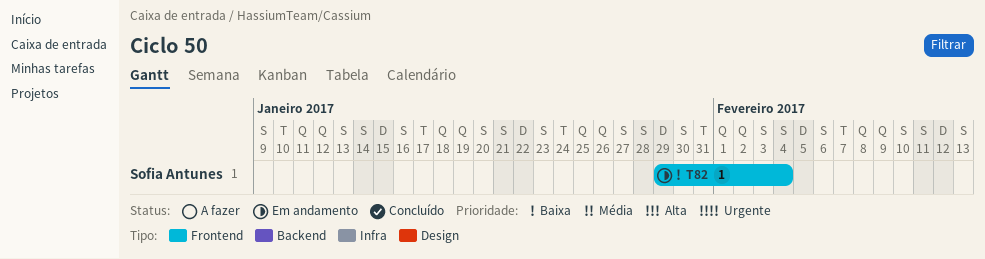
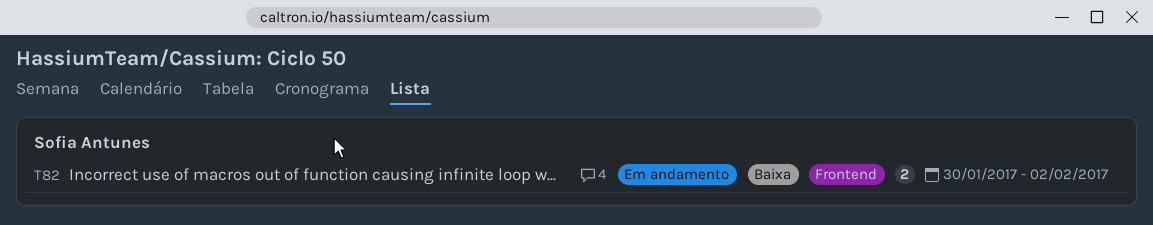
T82, estimate: 1 -> 2
T82, start: Jan 29 -> Jan 30
T82, due: Feb 4 -> Feb 2

